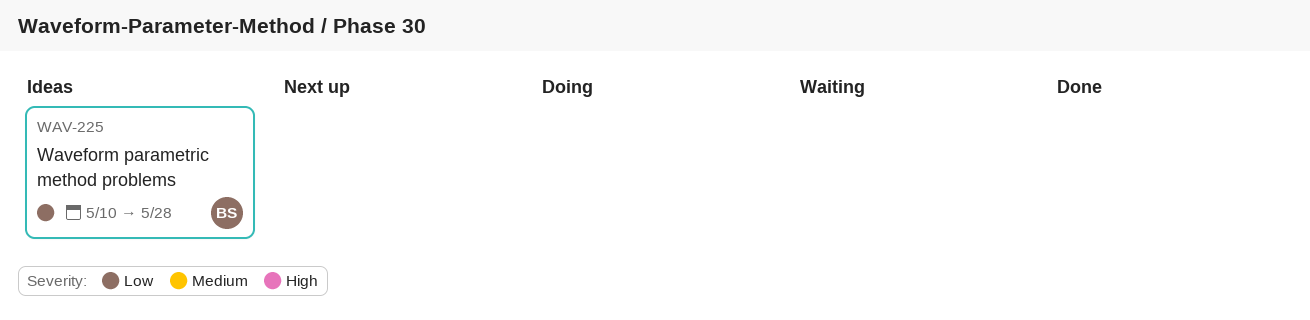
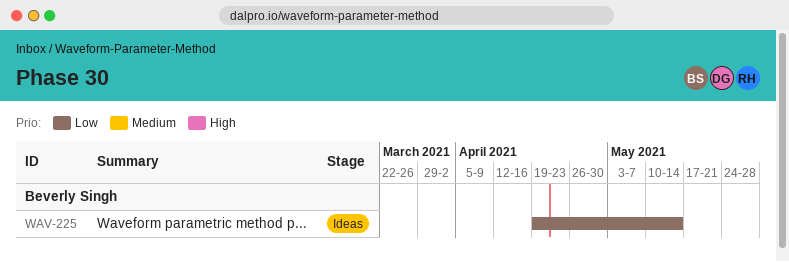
WAV-225, start: May 10 -> Apr 19
WAV-225, due: May 28 -> May 14

